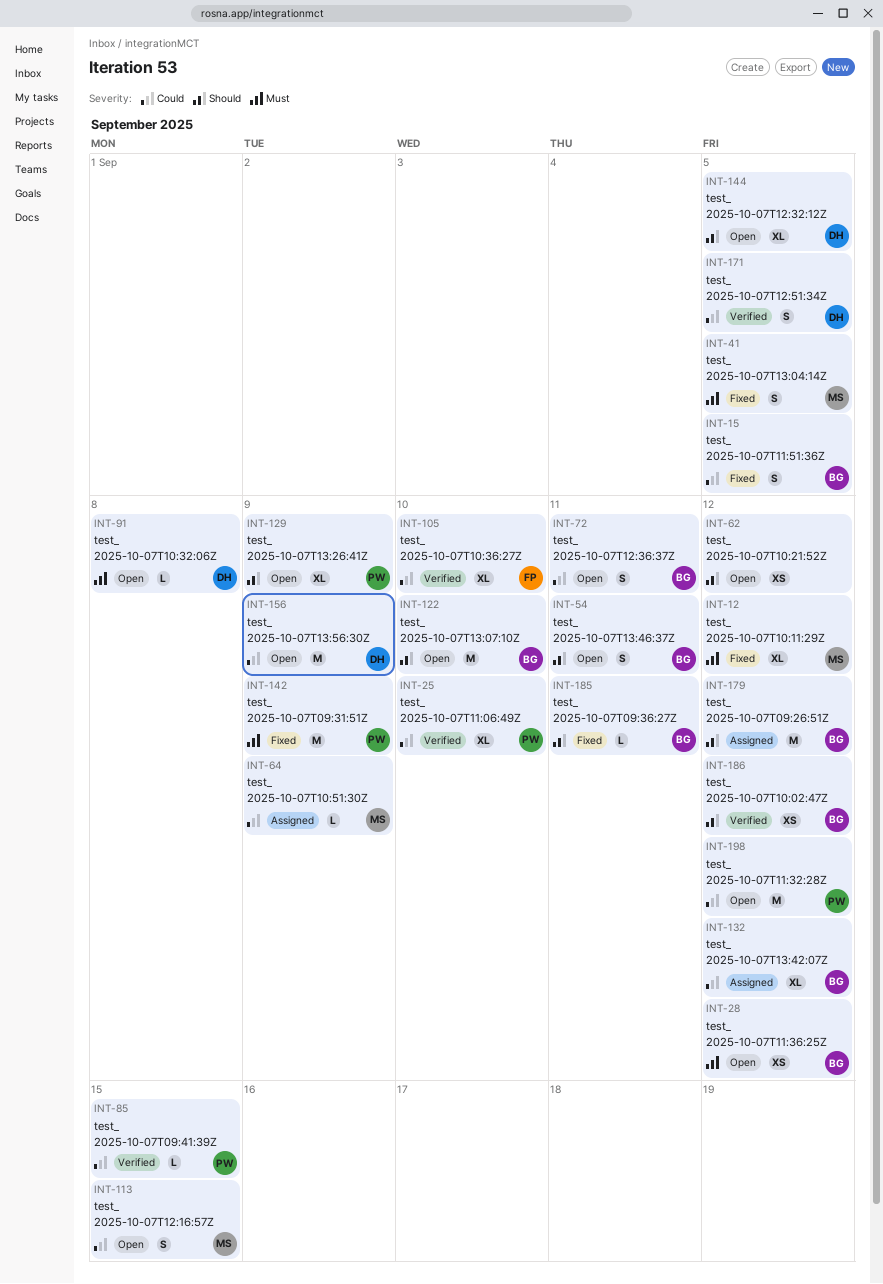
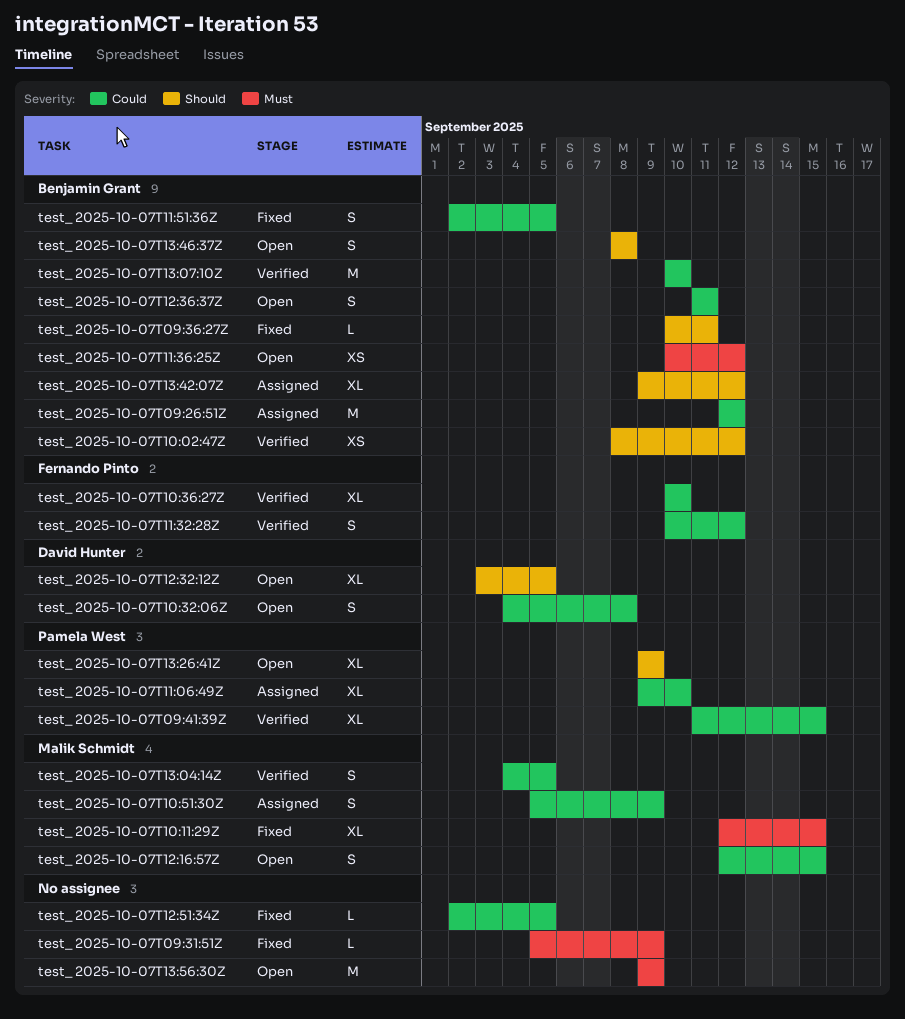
test_ 2025-10-07T09:26:51Z, priority: Should -> Could
test_ 2025-10-07T09:31:51Z, owner: Pamela West -> none
test_ 2025-10-07T09:31:51Z, estimate: M -> L
test_ 2025-10-07T09:41:39Z, estimate: L -> XL
test_ 2025-10-07T10:11:29Z, due: Sep 12 -> Sep 15
test_ 2025-10-07T10:21:52Z: present -> none
test_ 2025-10-07T10:32:06Z, priority: Must -> Could
test_ 2025-10-07T10:32:06Z, estimate: L -> S
test_ 2025-10-07T10:51:30Z, estimate: L -> S
test_ 2025-10-07T11:06:49Z, status: Verified -> Assigned
test_ 2025-10-07T11:32:28Z, status: Open -> Verified
test_ 2025-10-07T11:32:28Z, owner: Pamela West -> Fernando Pinto
test_ 2025-10-07T11:32:28Z, estimate: M -> S
test_ 2025-10-07T12:51:34Z, status: Verified -> Fixed
test_ 2025-10-07T12:51:34Z, owner: David Hunter -> none
test_ 2025-10-07T12:51:34Z, estimate: S -> L
test_ 2025-10-07T13:04:14Z, status: Fixed -> Verified
test_ 2025-10-07T13:04:14Z, priority: Must -> Could
test_ 2025-10-07T13:07:10Z, status: Open -> Verified
test_ 2025-10-07T13:07:10Z, priority: Should -> Could
test_ 2025-10-07T13:42:07Z, priority: Could -> Should
test_ 2025-10-07T13:46:37Z, due: Sep 11 -> Sep 8
test_ 2025-10-07T13:56:30Z, owner: David Hunter -> none
test_ 2025-10-07T13:56:30Z, priority: Could -> Must

